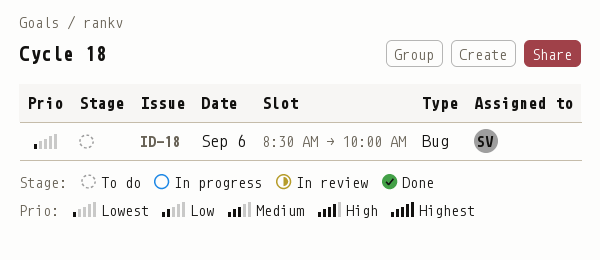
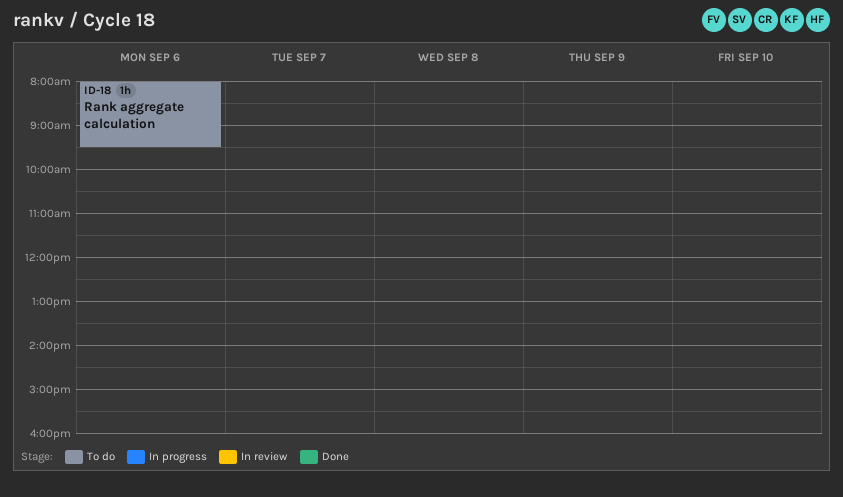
ID-18, begins: 08:30 -> 08:00
ID-18, ends: 10:00 -> 09:30

